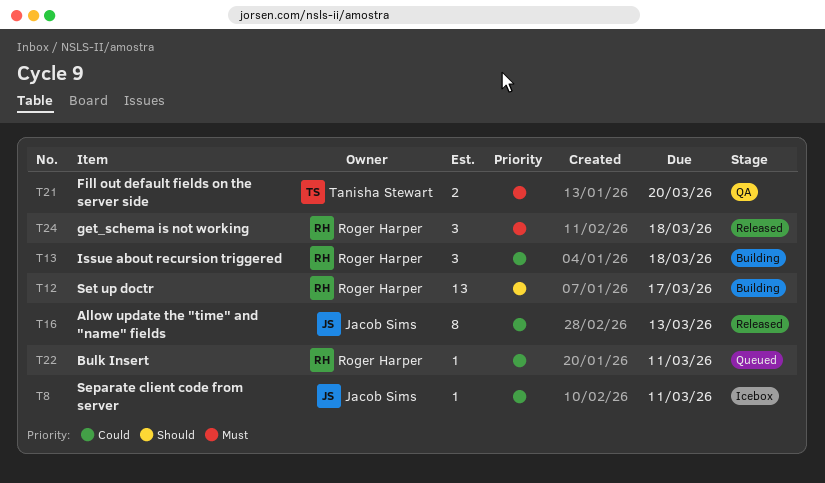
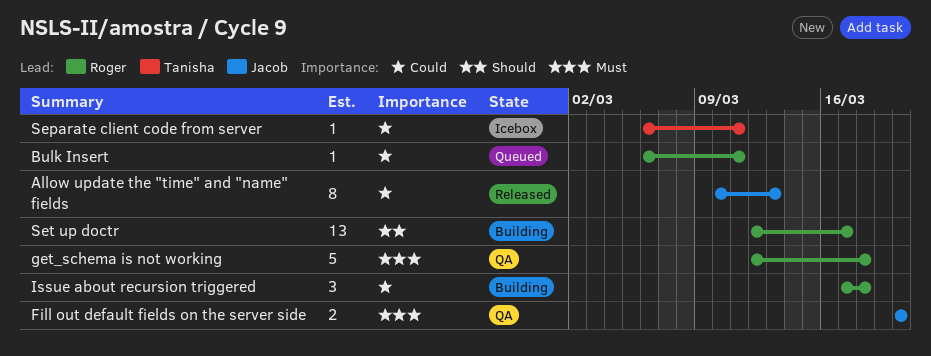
Fill out default fields on the server side, owner: Tanisha Stewart -> Jacob Sims
get_schema is not working, status: Released -> QA
get_schema is not working, estimate: 3 -> 5
Separate client code from server, owner: Jacob Sims -> Tanisha Stewart

